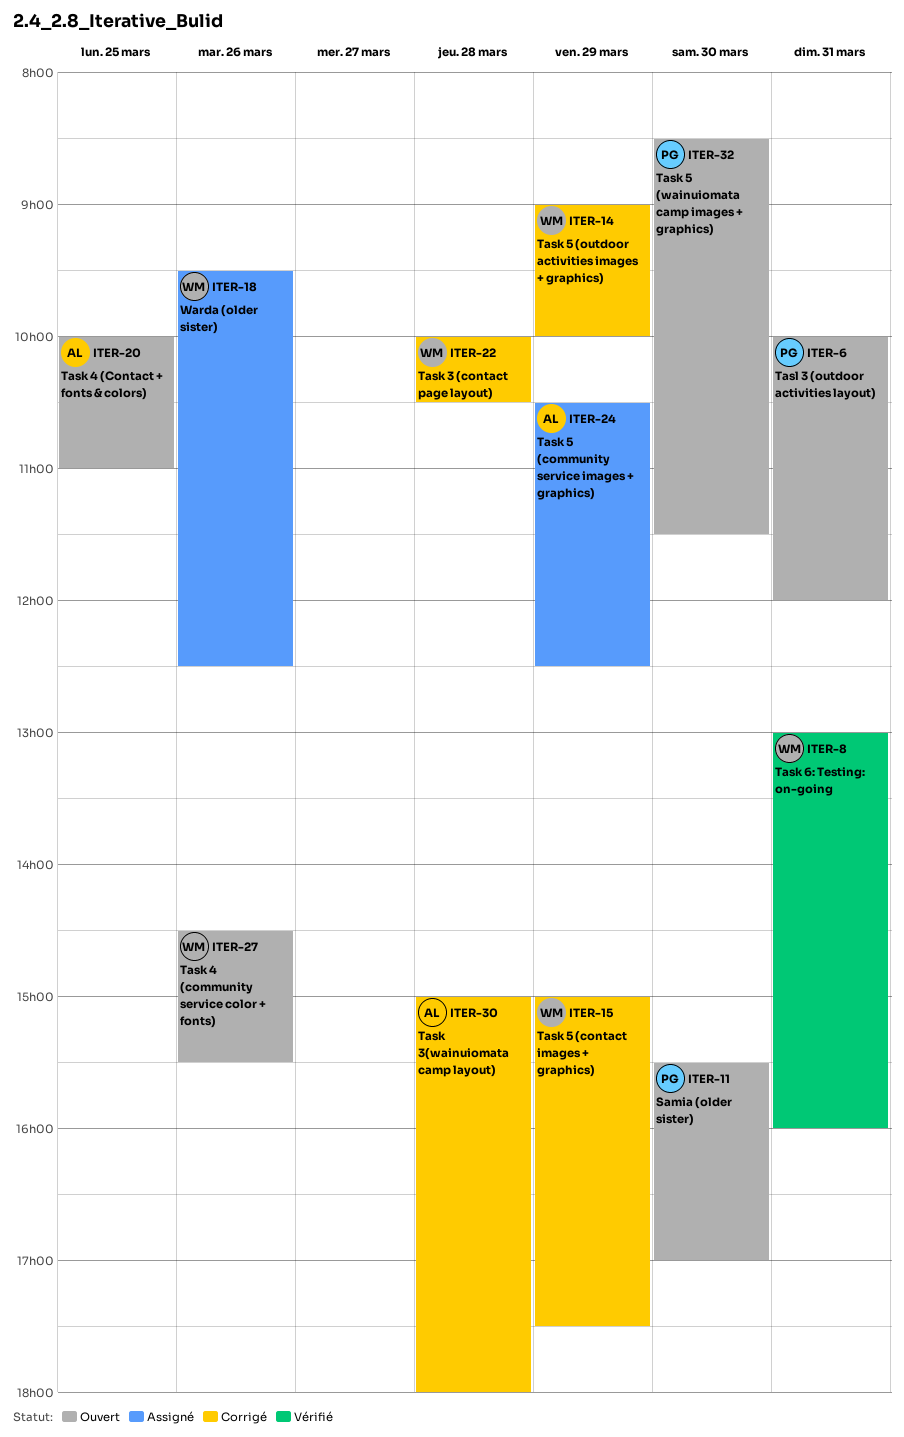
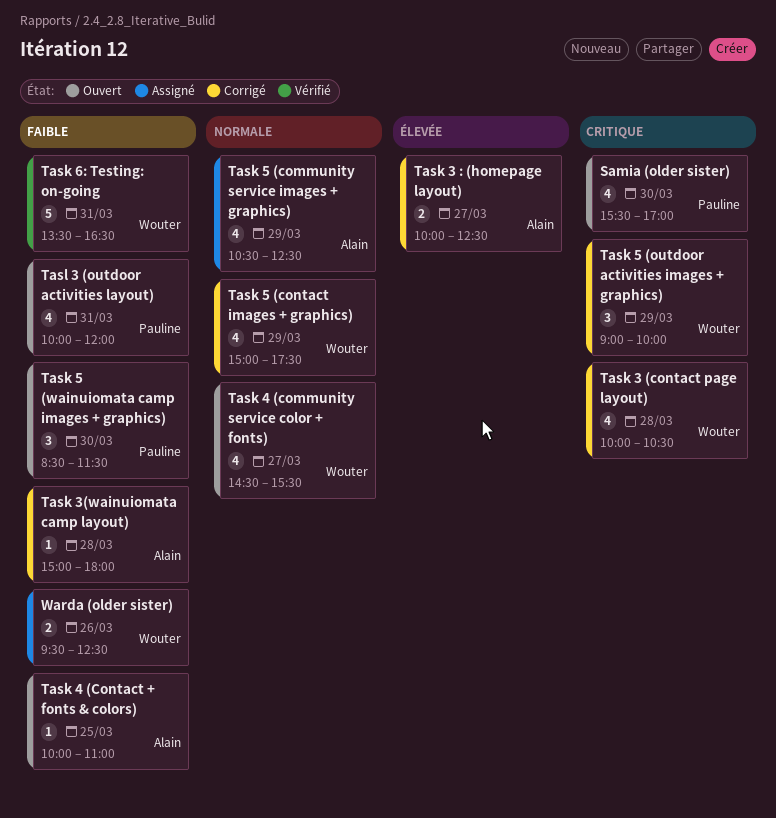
Task 3 : (homepage layout): none -> present
Task 4 (community service color + fonts), day: Mar 26 -> Mar 27
Task 6: Testing: on-going, begins: 13:00 -> 13:30
Task 6: Testing: on-going, ends: 16:00 -> 16:30

